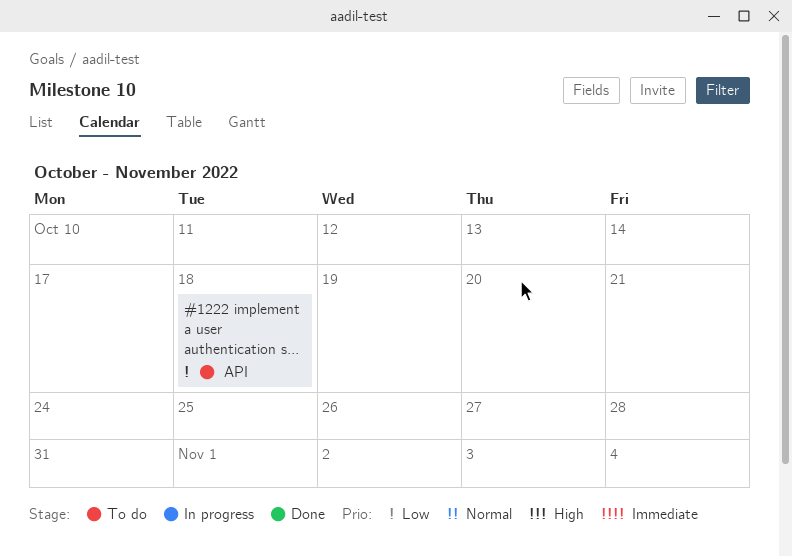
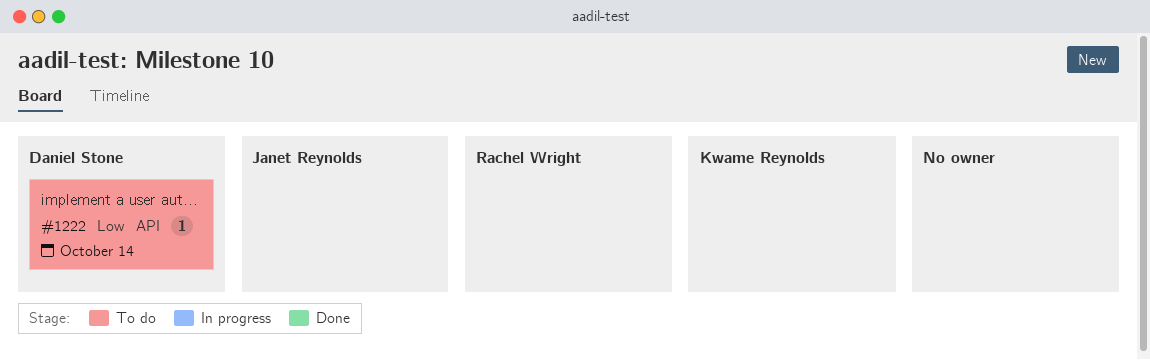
#1222, due: Oct 18 -> Oct 14

